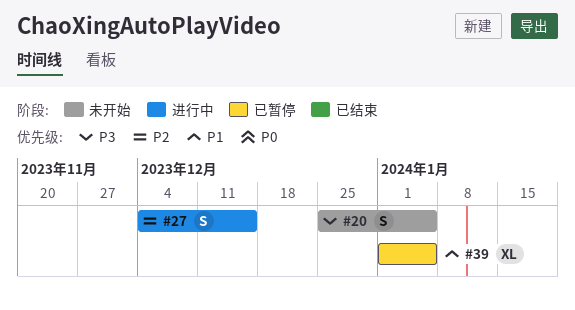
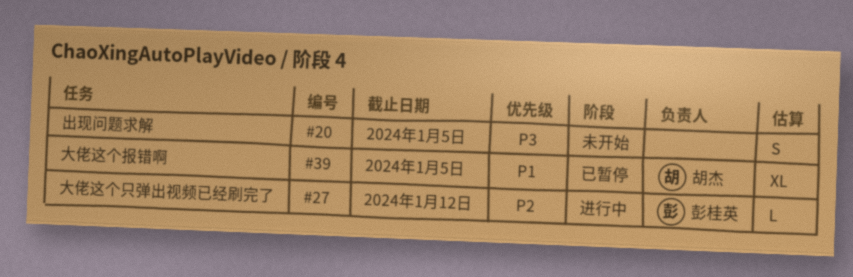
#27, estimate: S -> L
#27, due: Dec 15 -> Jan 12

